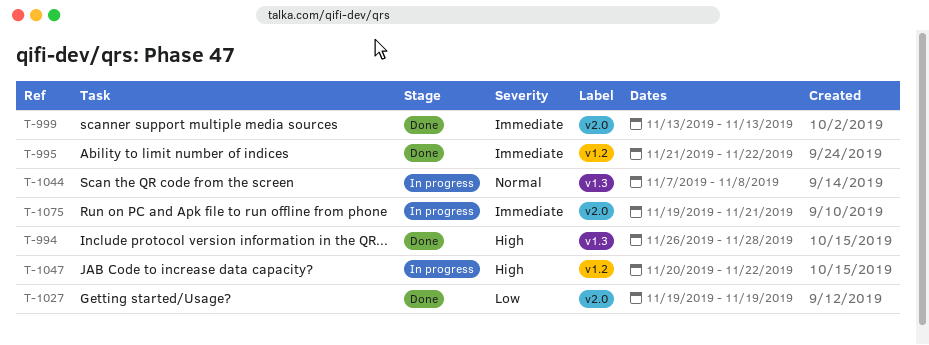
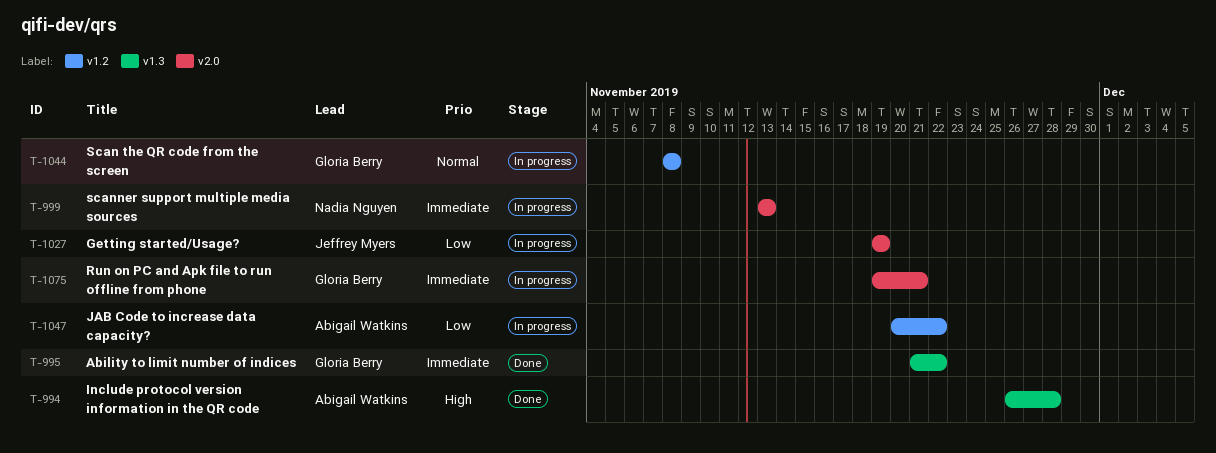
T-995, label: v1.2 -> v1.3
T-999, status: Done -> In progress
T-1027, status: Done -> In progress
T-1044, label: v1.3 -> v1.2
T-1044, start: Nov 7 -> Nov 8
T-1047, priority: High -> Low

